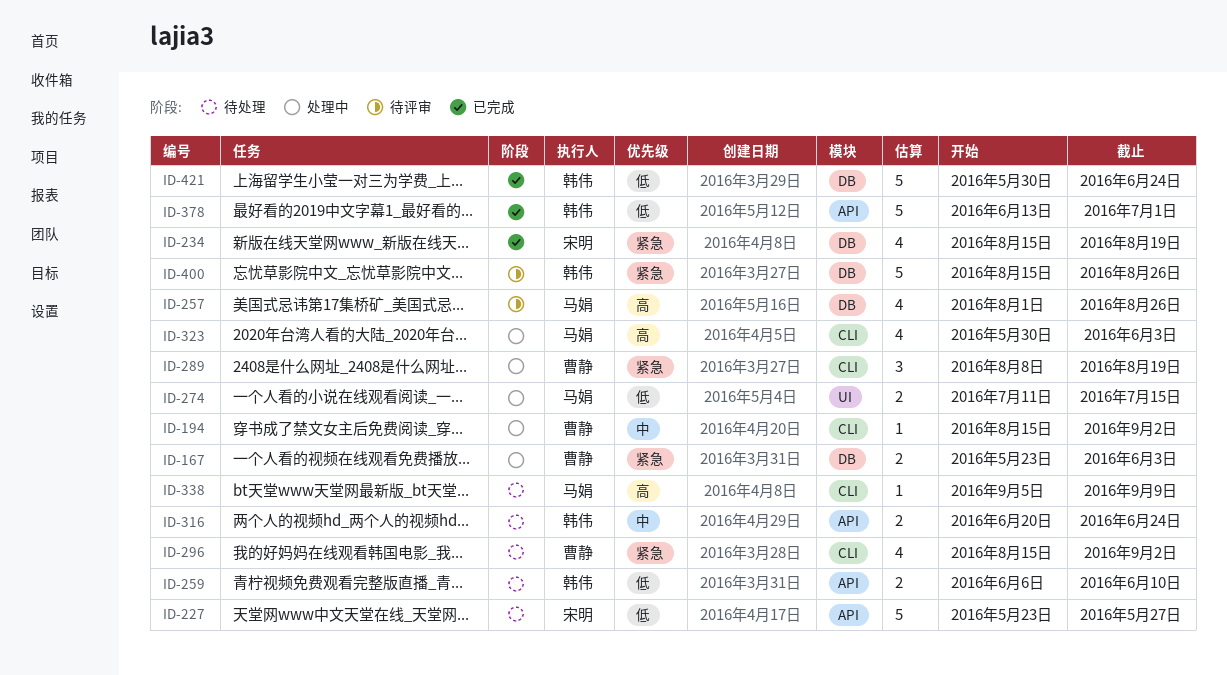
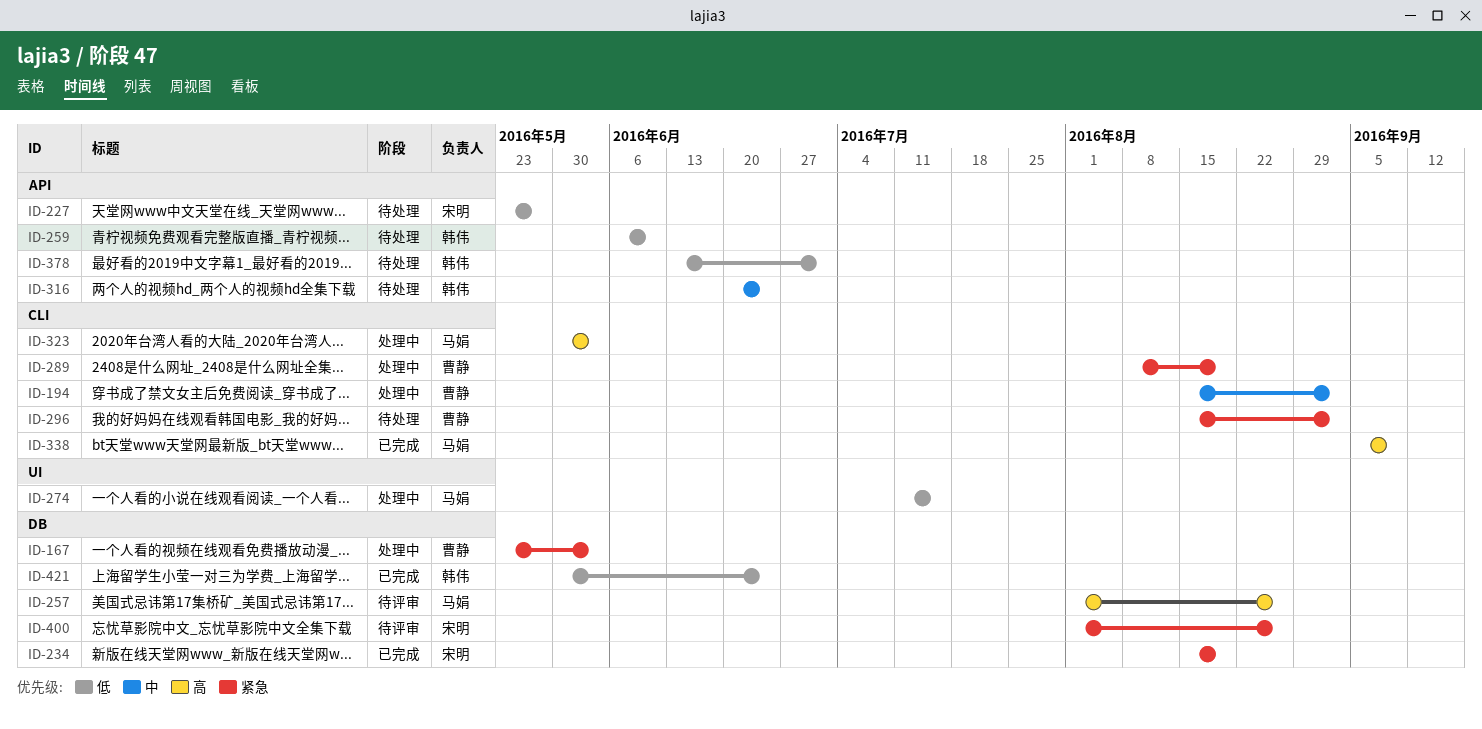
ID-338, status: 待处理 -> 已完成
ID-378, status: 已完成 -> 待处理
ID-400, owner: 韩伟 -> 宋明
ID-400, start: Aug 15 -> Aug 1

